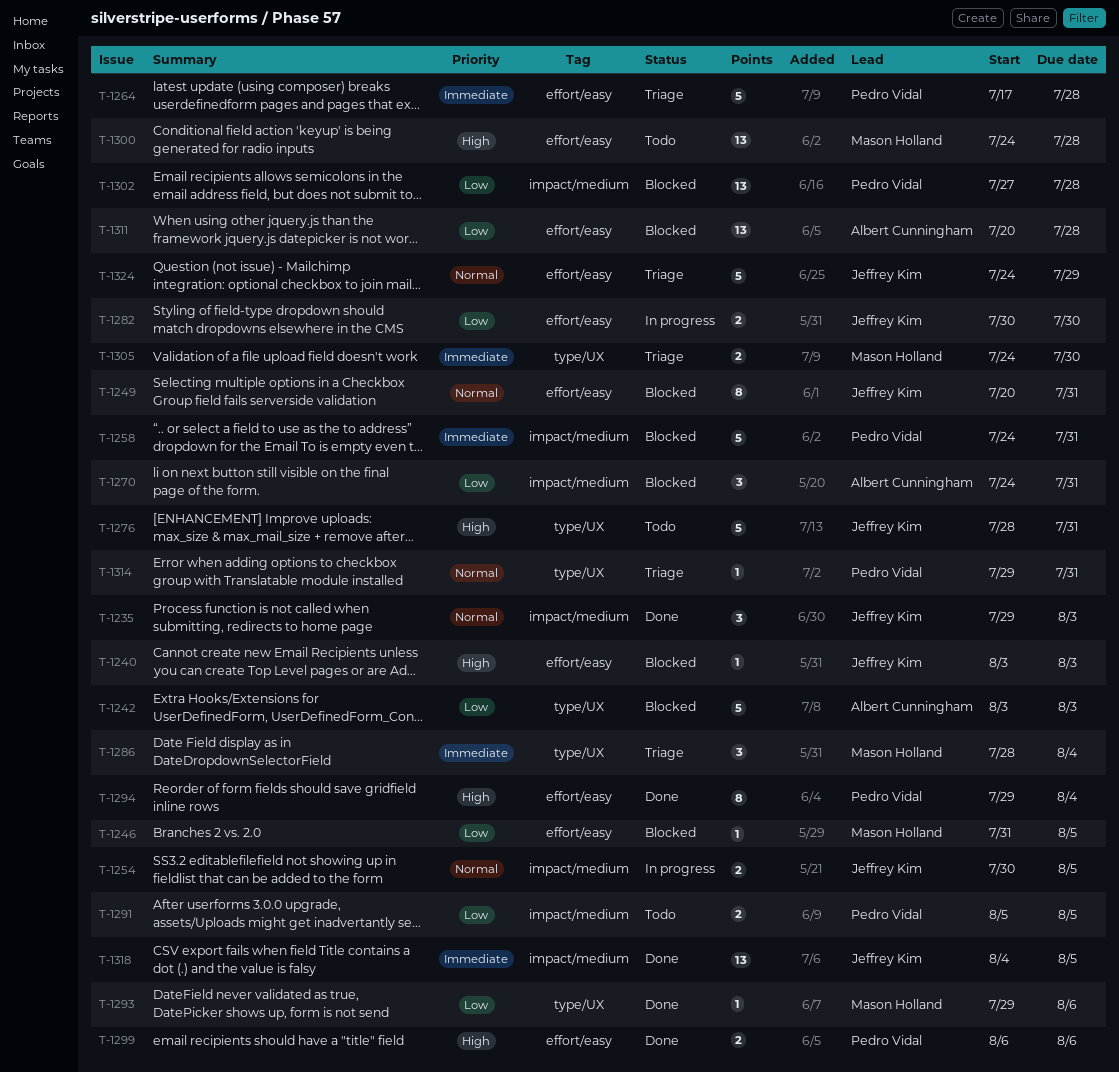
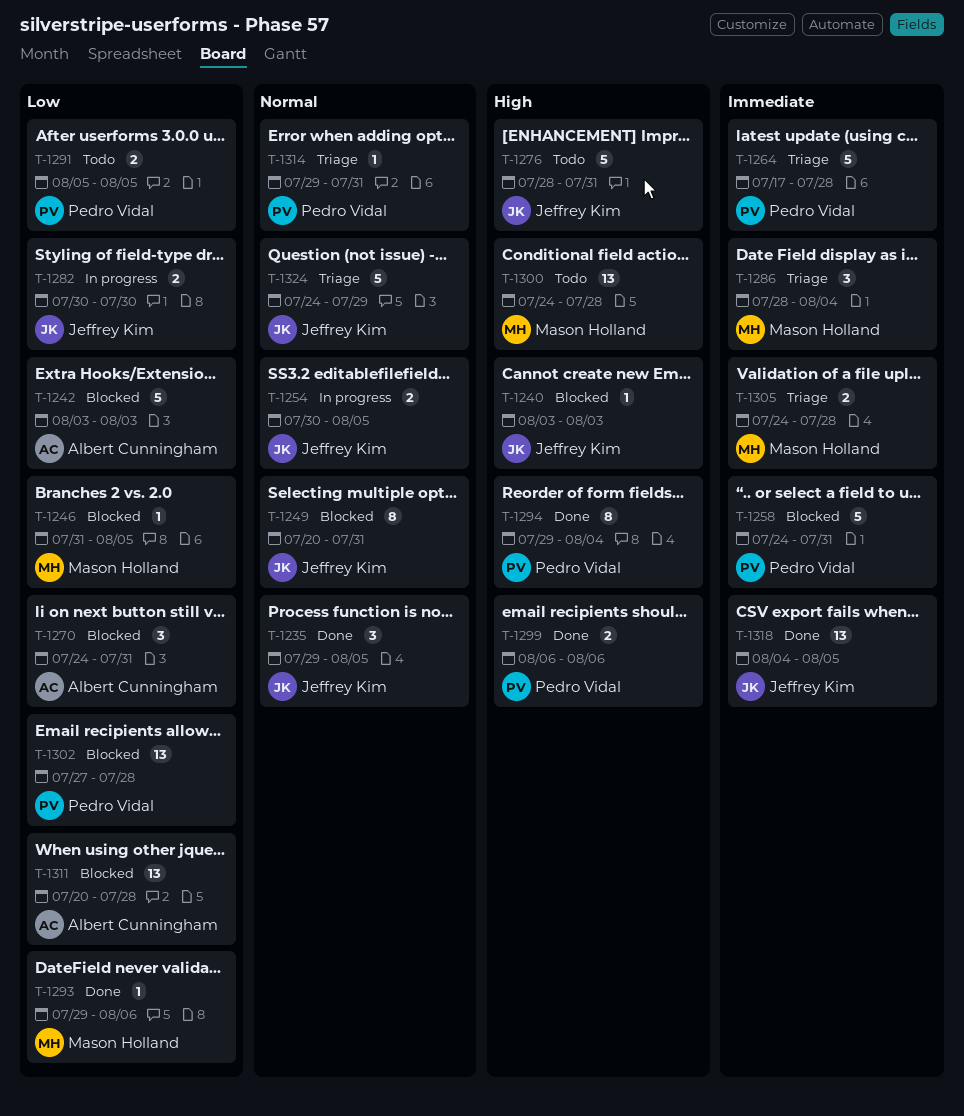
T-1235, due: Aug 3 -> Aug 5
T-1305, due: Jul 30 -> Jul 28

